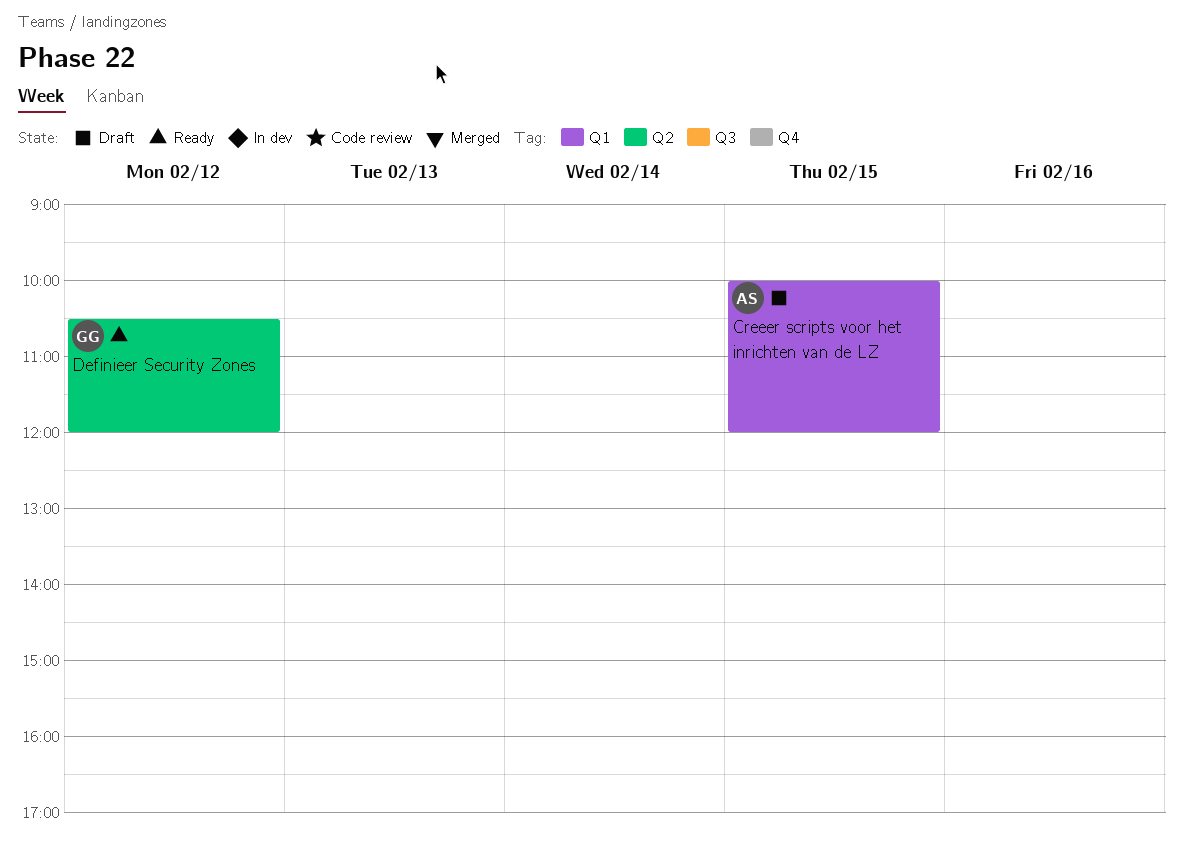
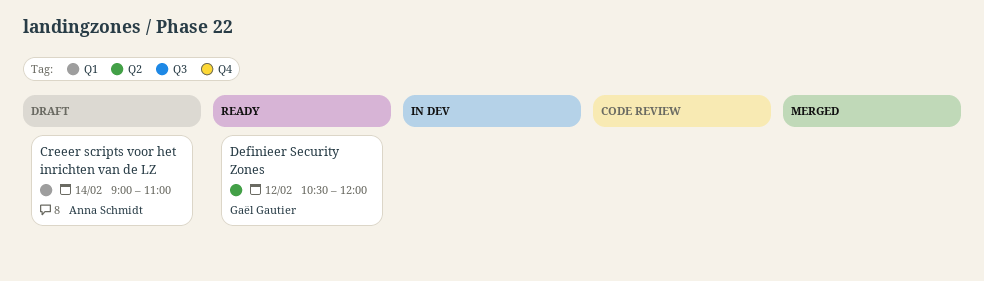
Creeer scripts voor het inrichten van de LZ, day: Feb 15 -> Feb 14
Creeer scripts voor het inrichten van de LZ, begins: 10:00 -> 09:00
Creeer scripts voor het inrichten van de LZ, ends: 12:00 -> 11:00

